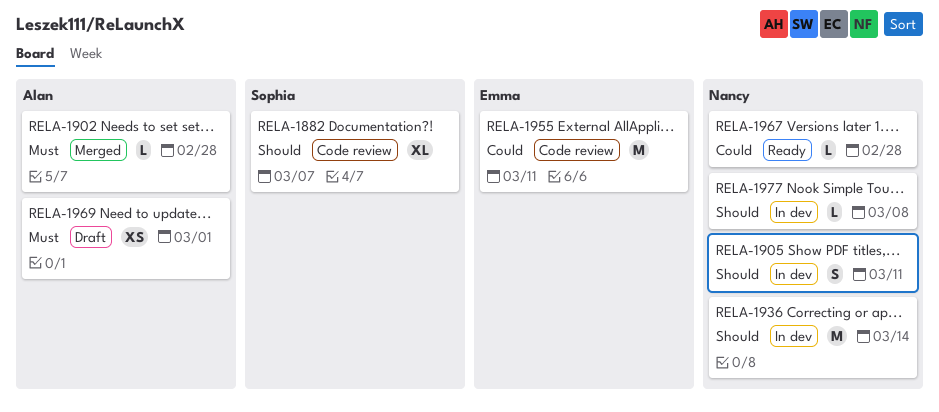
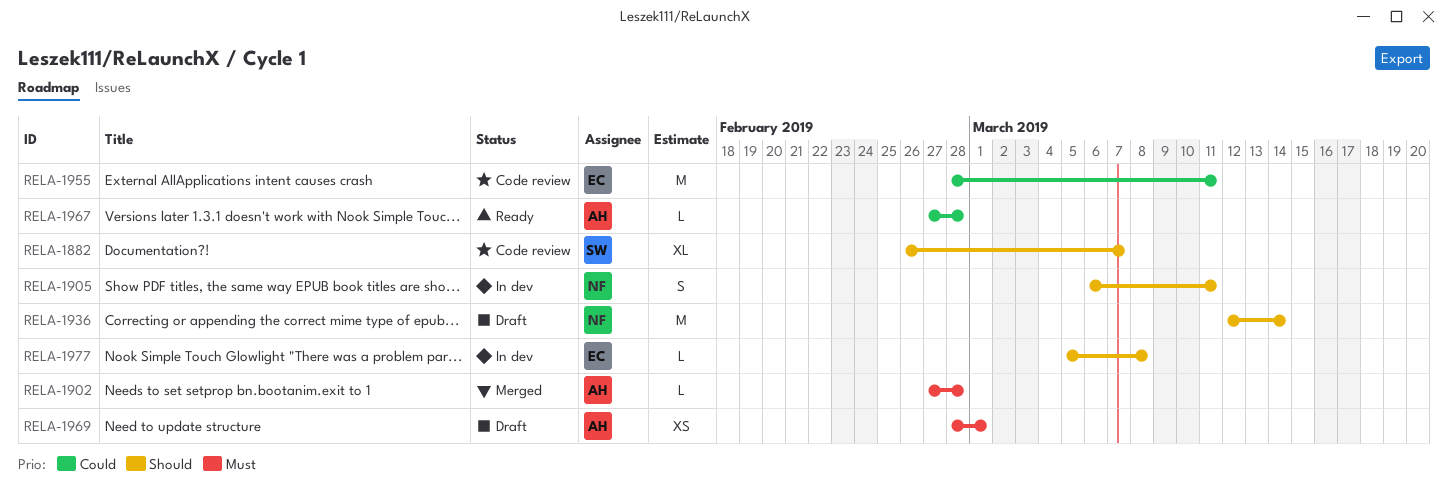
RELA-1936, status: In dev -> Draft
RELA-1967, owner: Nancy -> Alan
RELA-1977, owner: Nancy -> Emma

